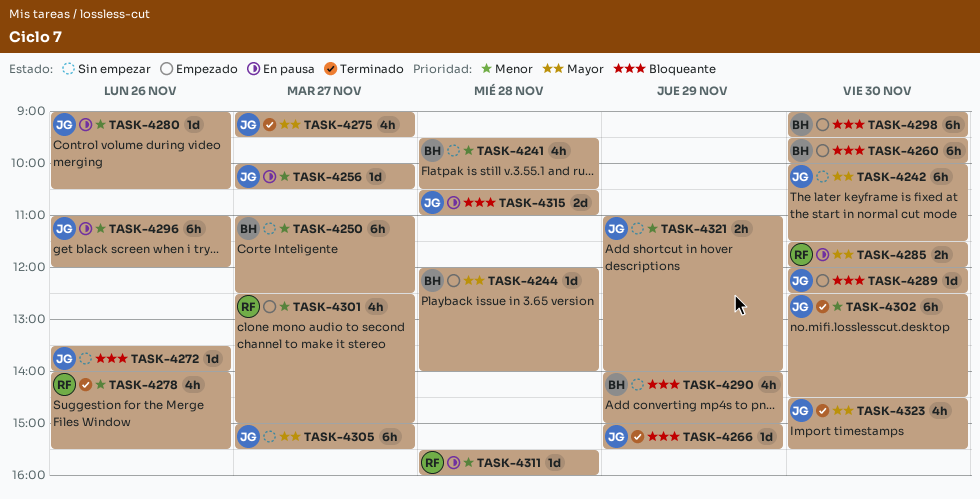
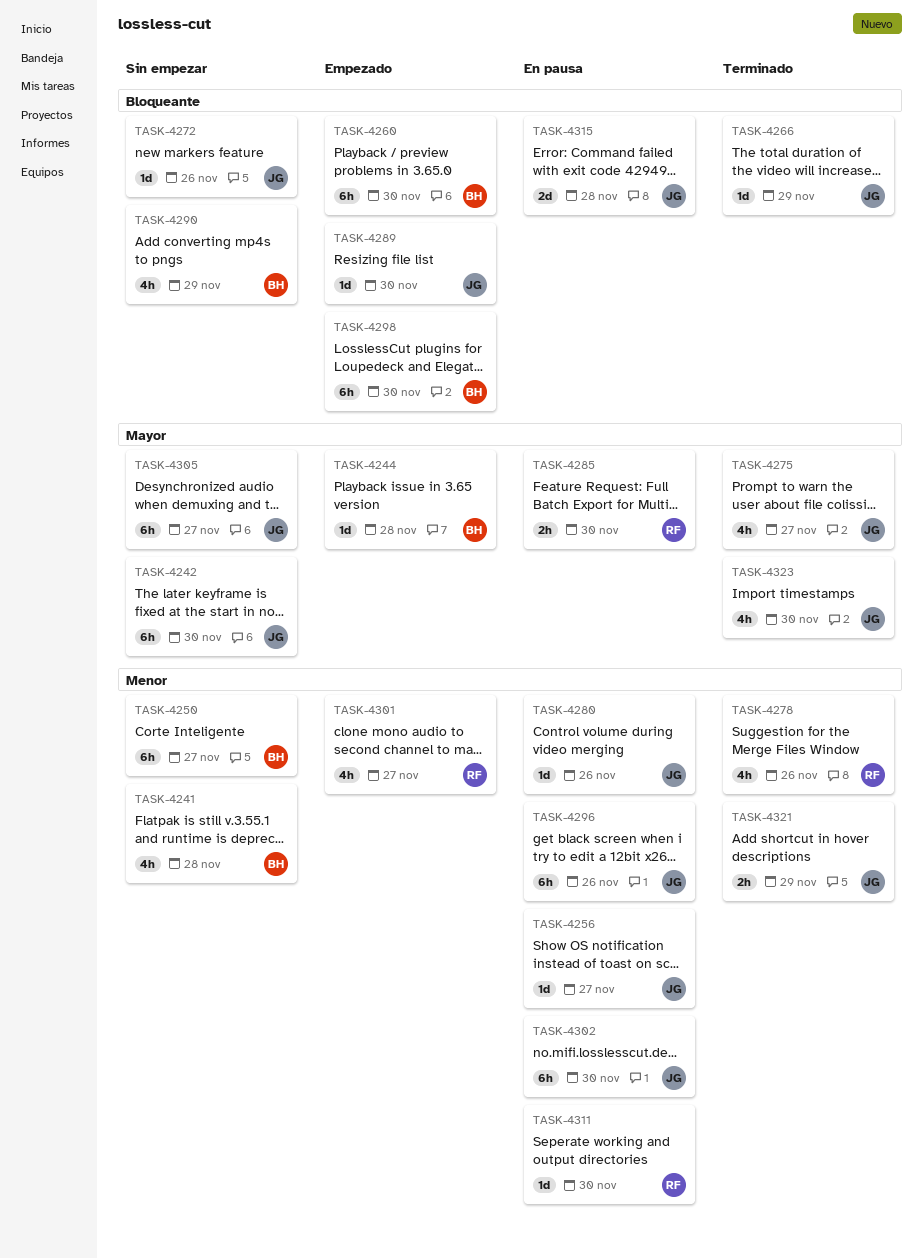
TASK-4302, status: Terminado -> En pausa
TASK-4311, day: Nov 28 -> Nov 30
TASK-4321, status: Sin empezar -> Terminado

